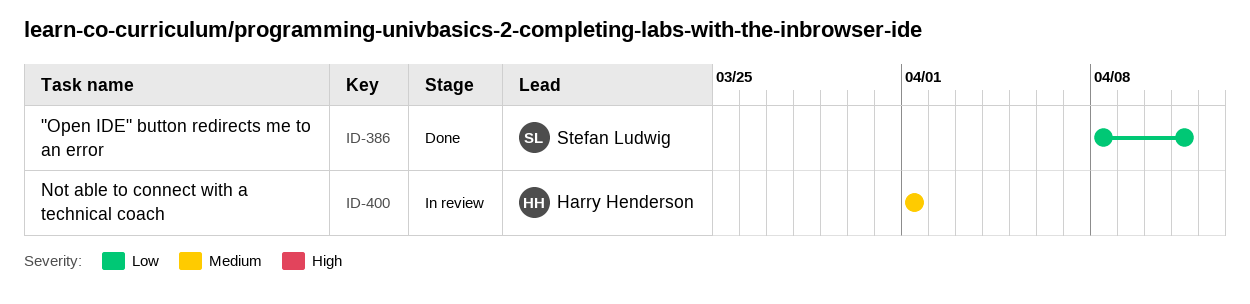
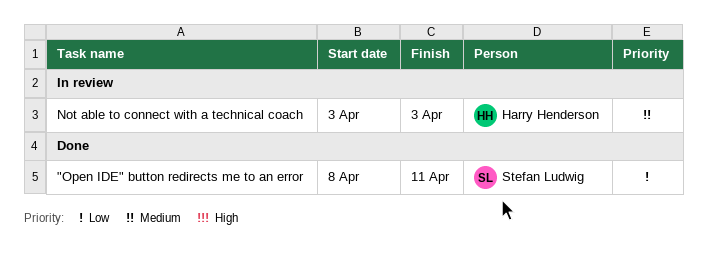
Not able to connect with a technical coach, start: Apr 1 -> Apr 3
Not able to connect with a technical coach, due: Apr 1 -> Apr 3

